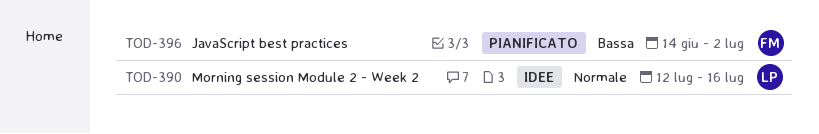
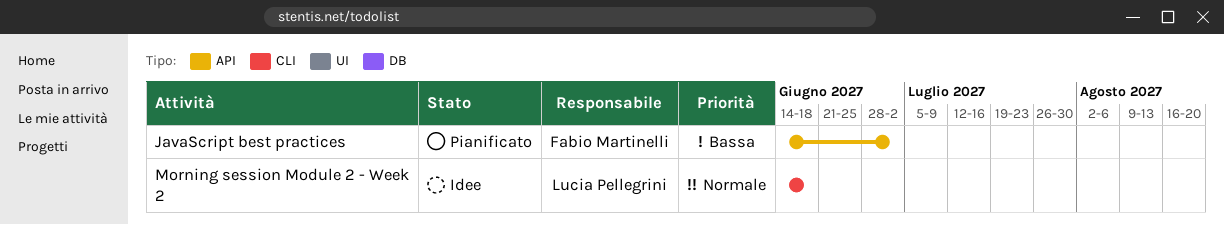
Morning session Module 2 - Week 2, start: Jul 12 -> Jun 14
Morning session Module 2 - Week 2, due: Jul 16 -> Jun 18

